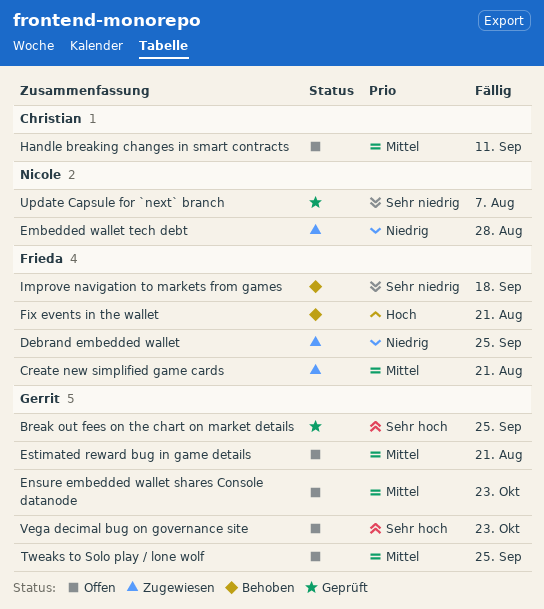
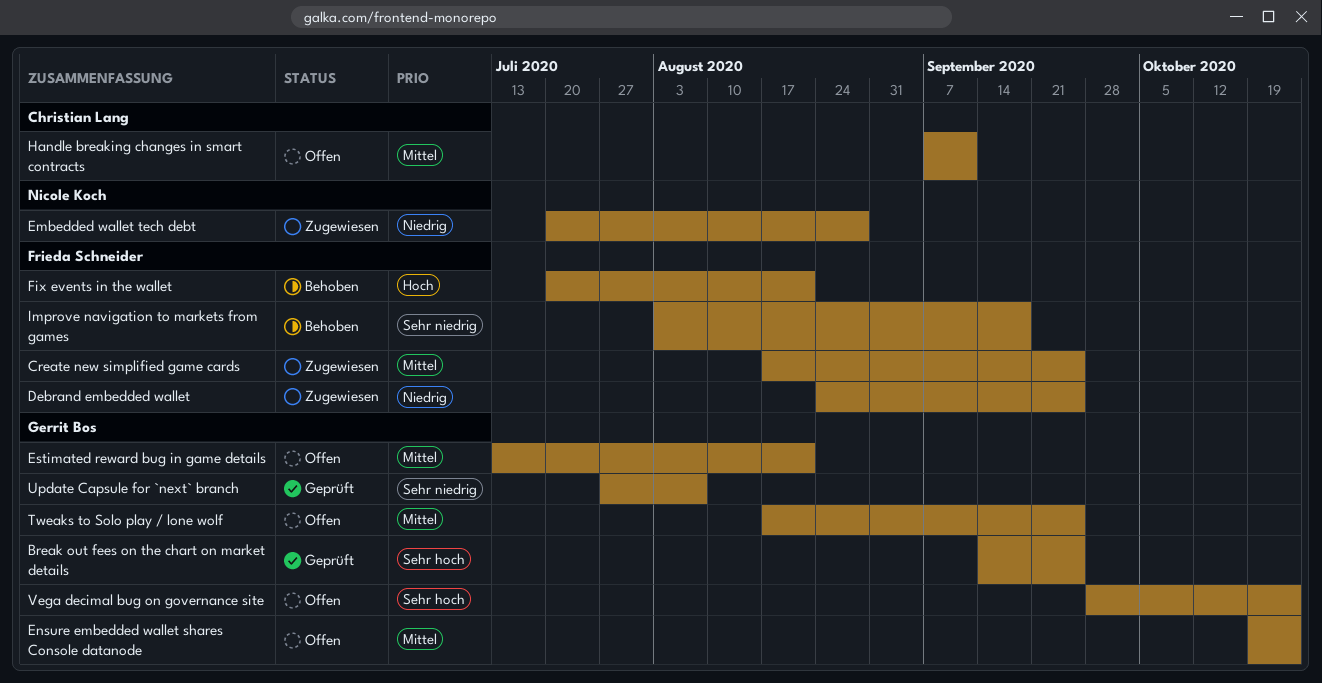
Create new simplified game cards, due: Aug 21 -> Sep 25
Update Capsule for `next` branch, owner: Nicole Koch -> Gerrit Bos

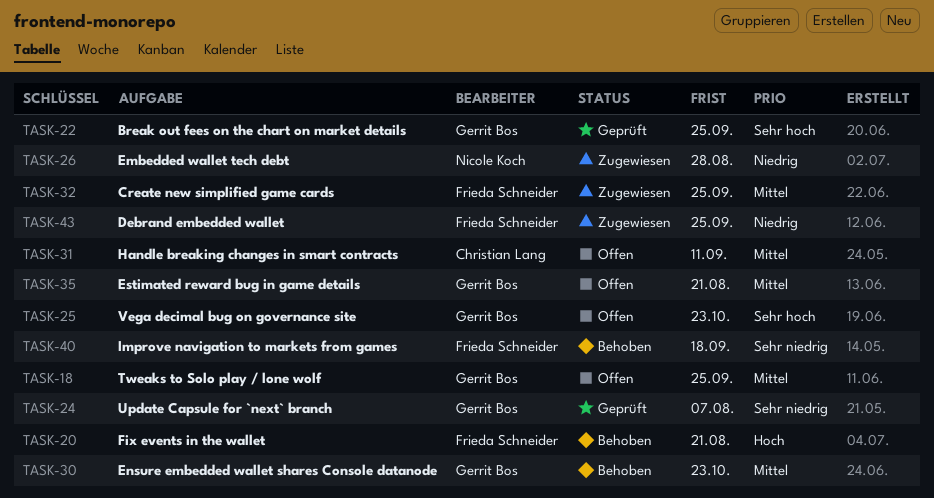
Ensure embedded wallet shares Console datanode, status: Offen -> Behoben

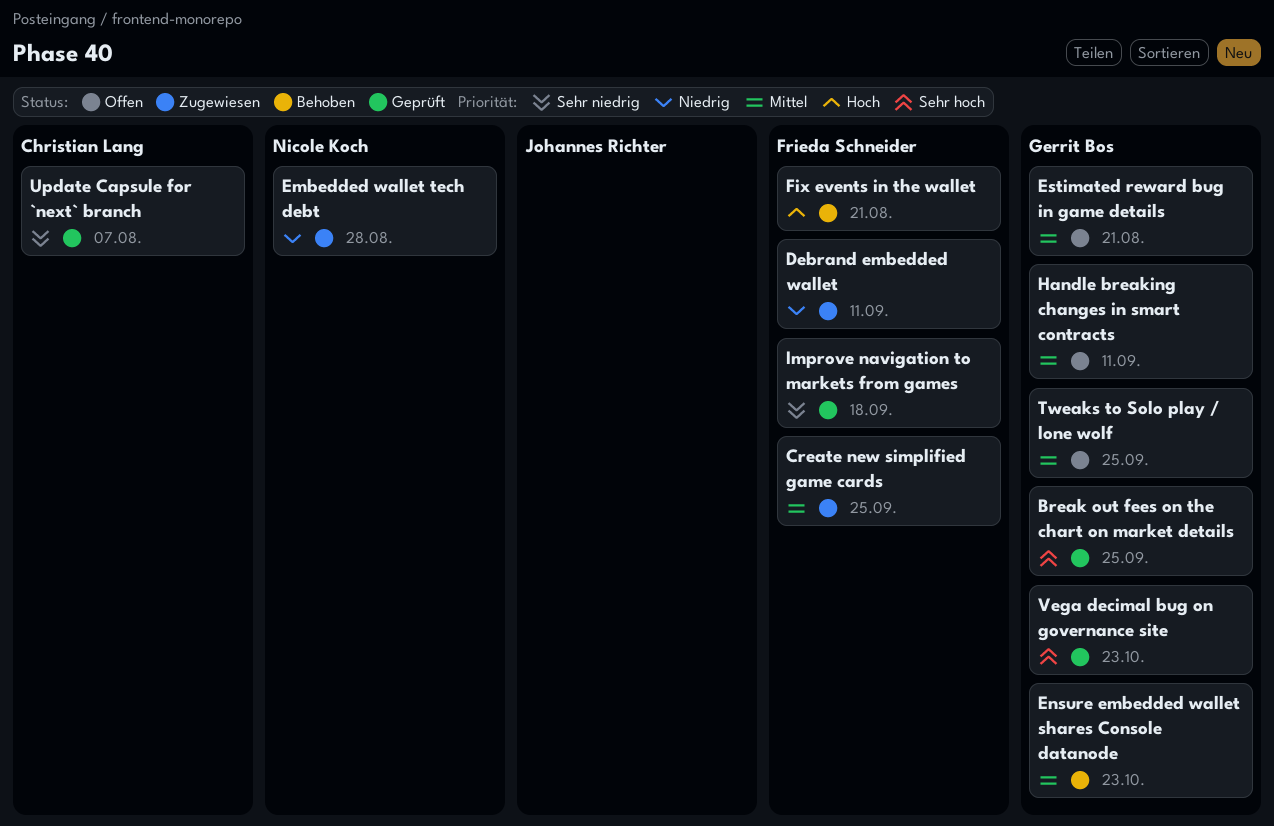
Debrand embedded wallet, due: Sep 25 -> Sep 11
Handle breaking changes in smart contracts, owner: Christian Lang -> Gerrit Bos
Improve navigation to markets from games, status: Behoben -> Geprüft
Update Capsule for `next` branch, owner: Gerrit Bos -> Christian Lang
Vega decimal bug on governance site, status: Offen -> Geprüft

